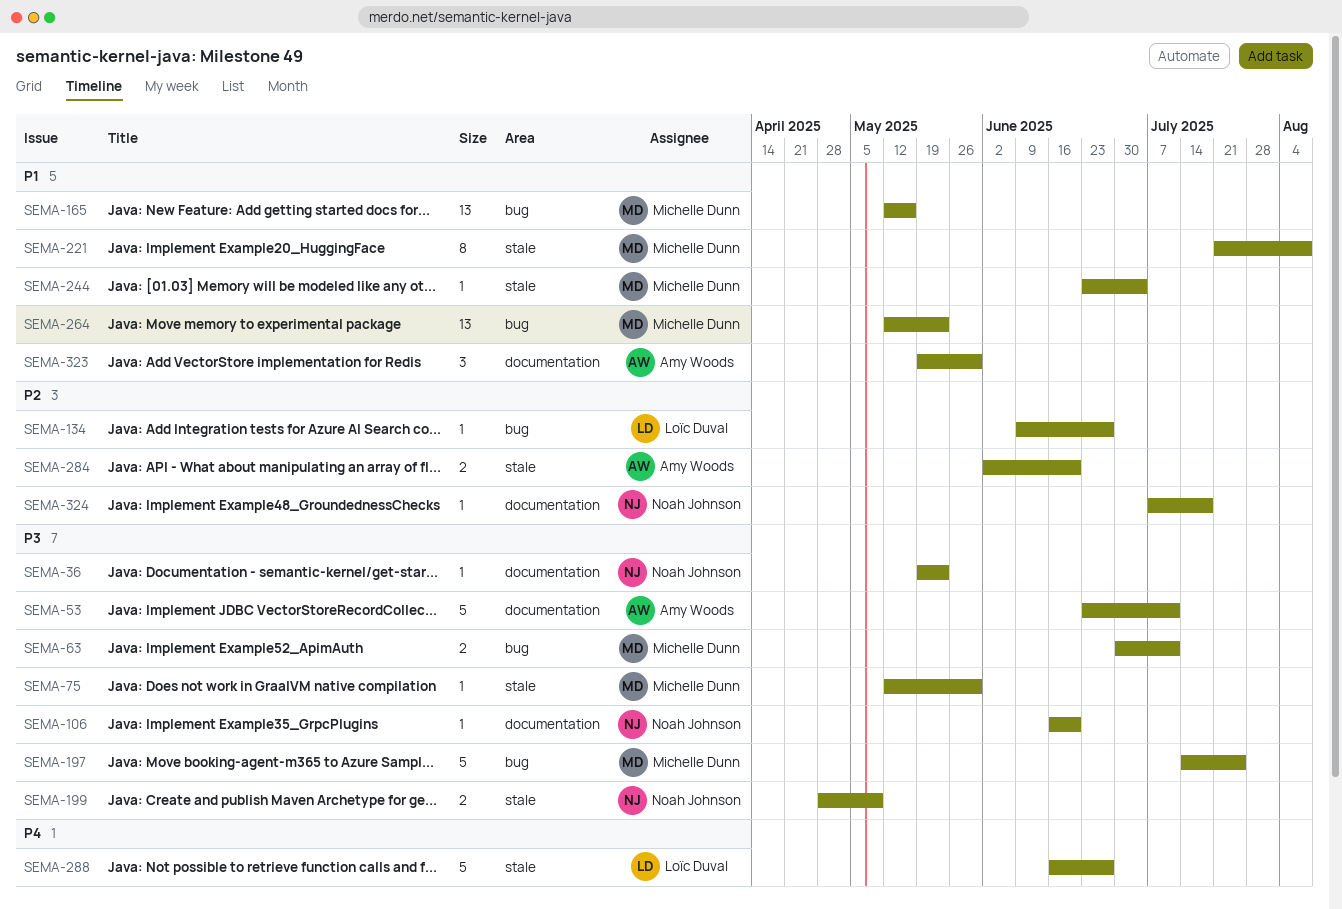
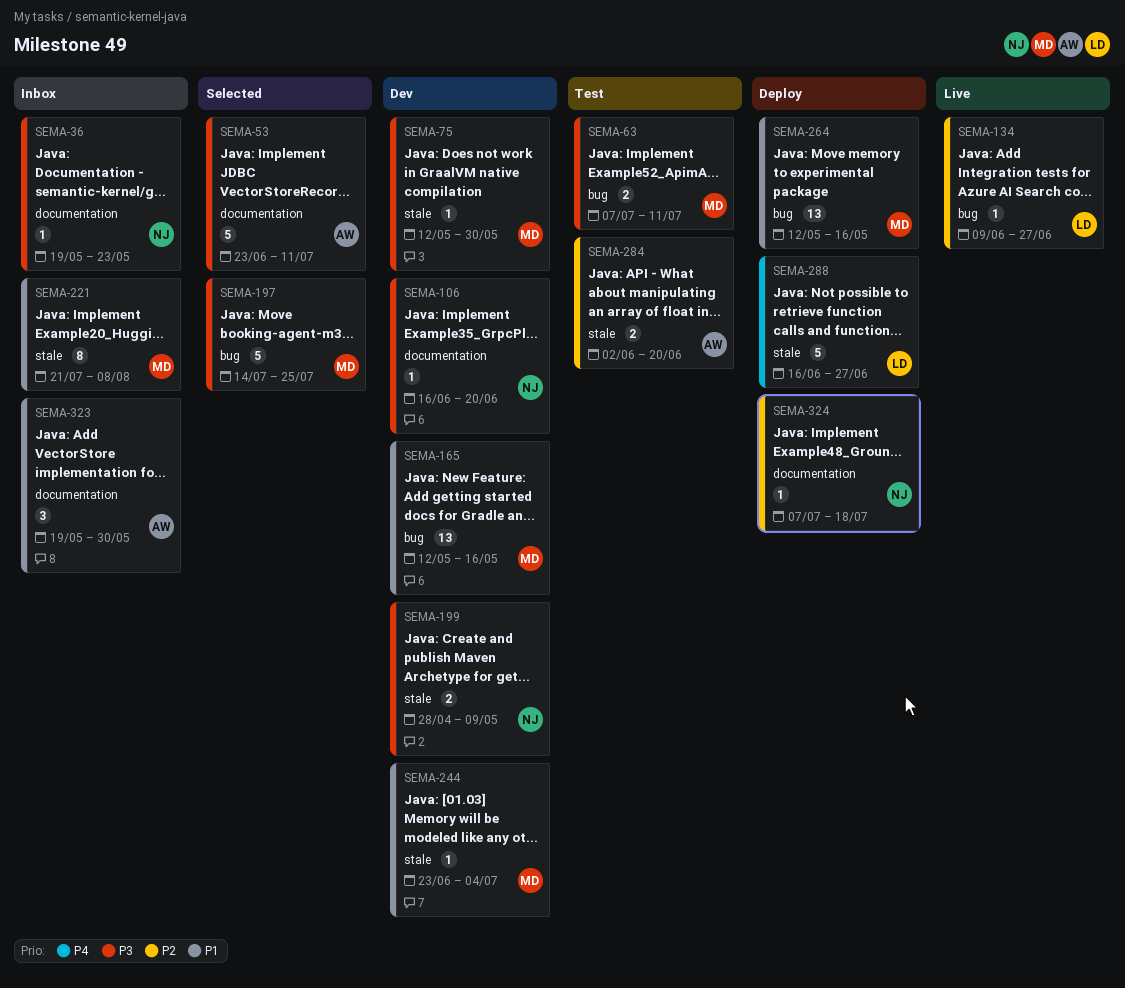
SEMA-63, start: Jun 30 -> Jul 7
SEMA-264, due: May 23 -> May 16

